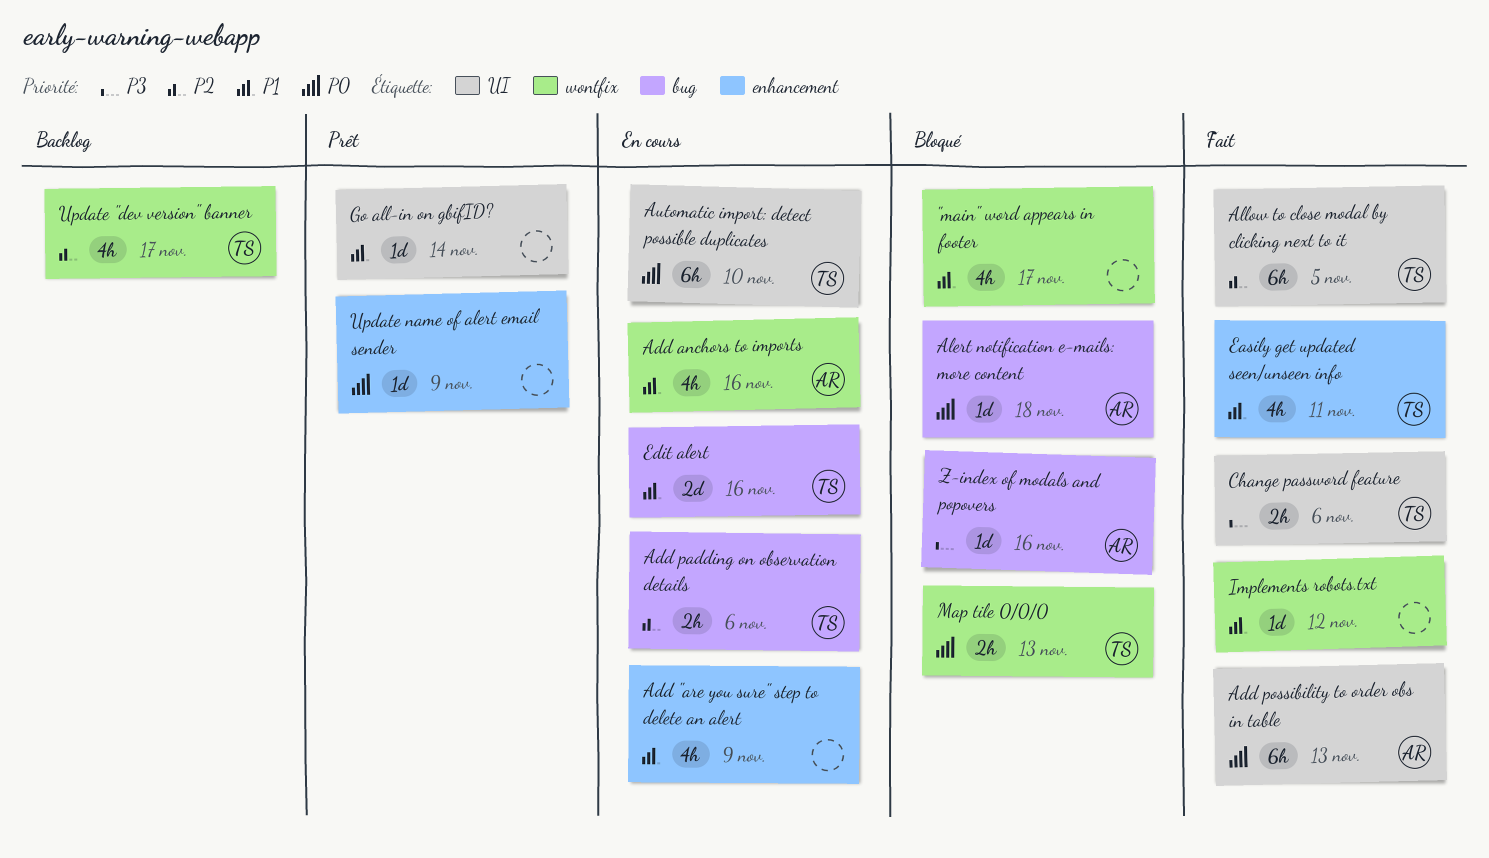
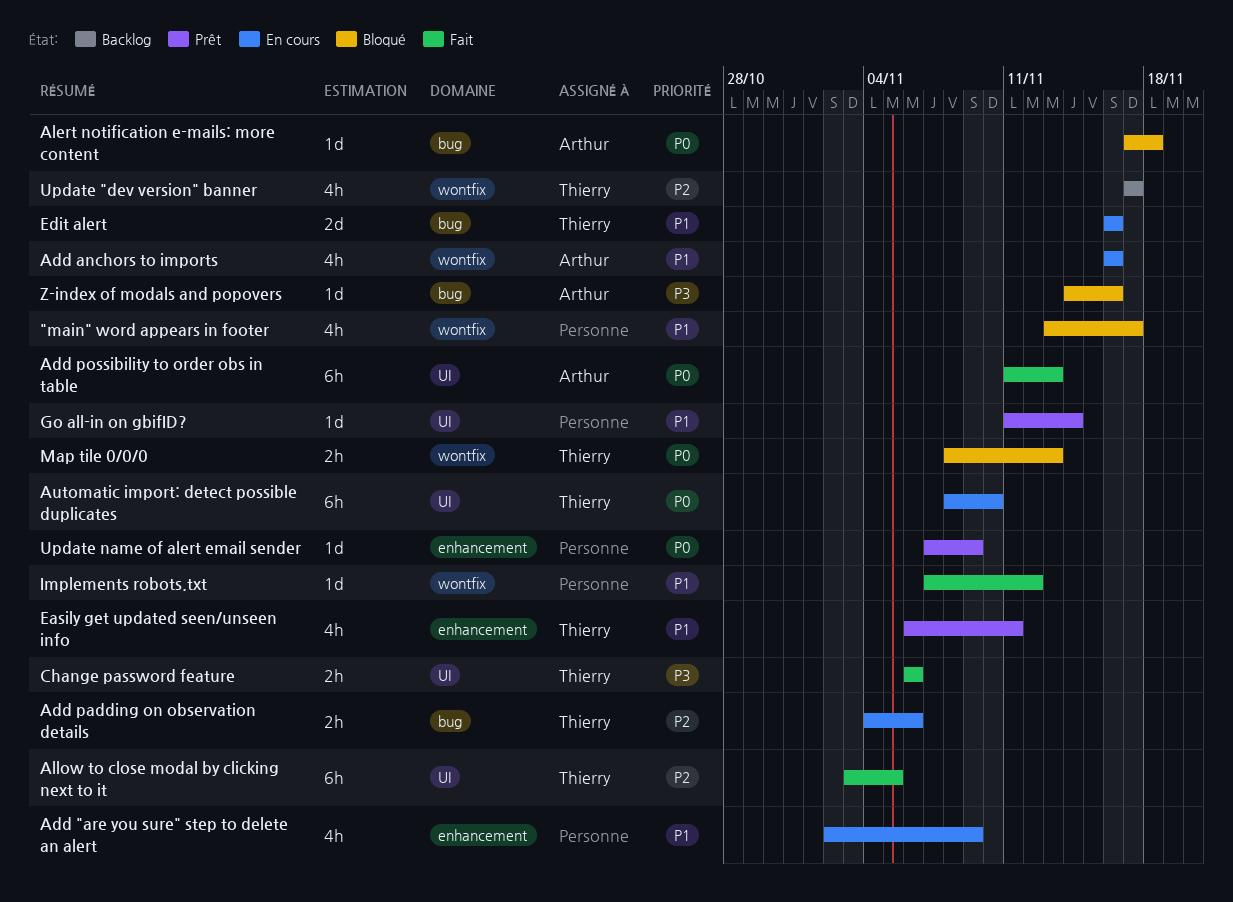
Easily get updated seen/unseen info, status: Fait -> Prêt

